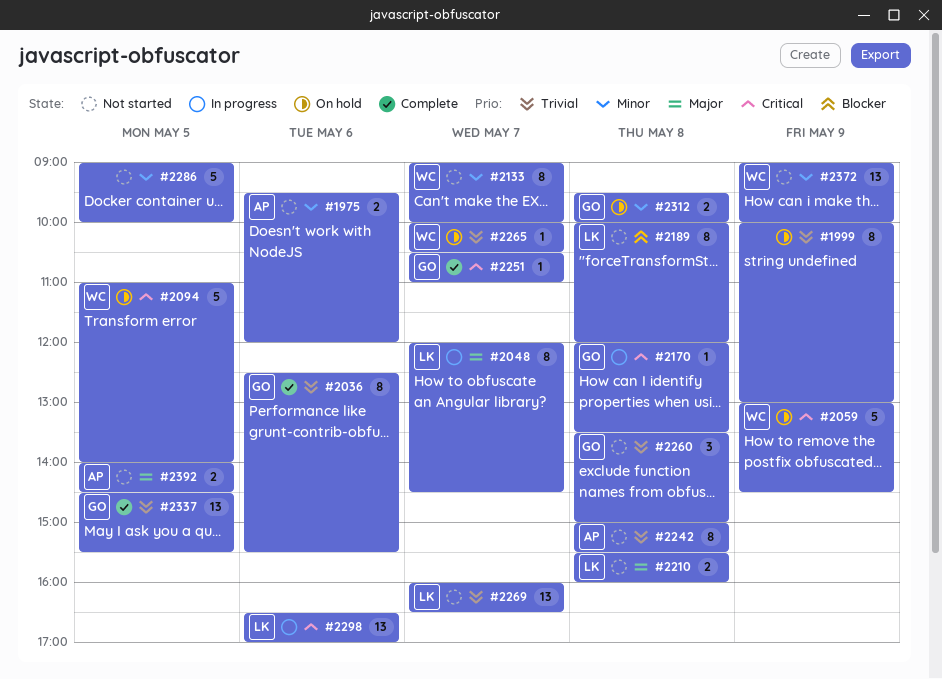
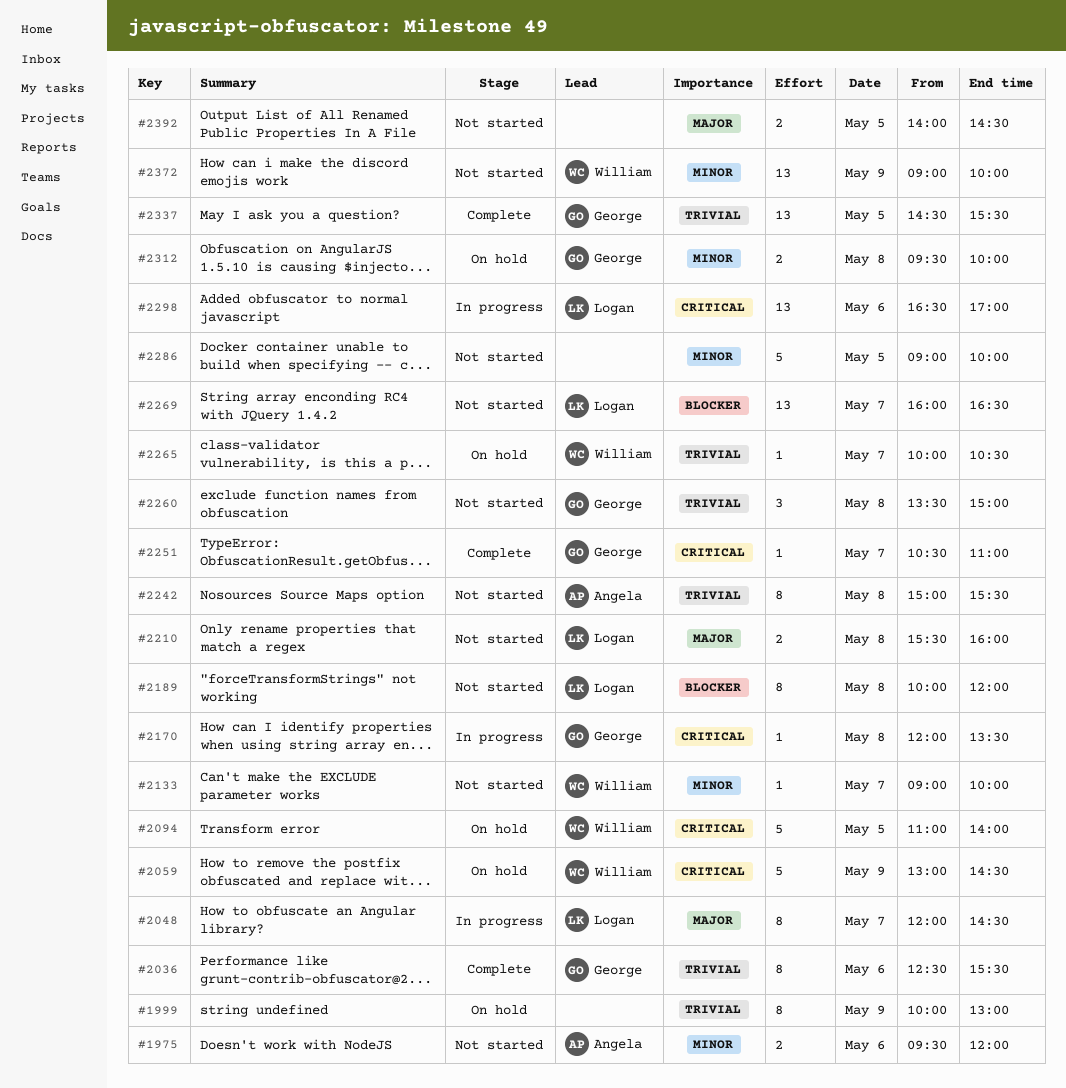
#2133, estimate: 8 -> 1
#2269, priority: Trivial -> Blocker
#2392, owner: Angela -> none

